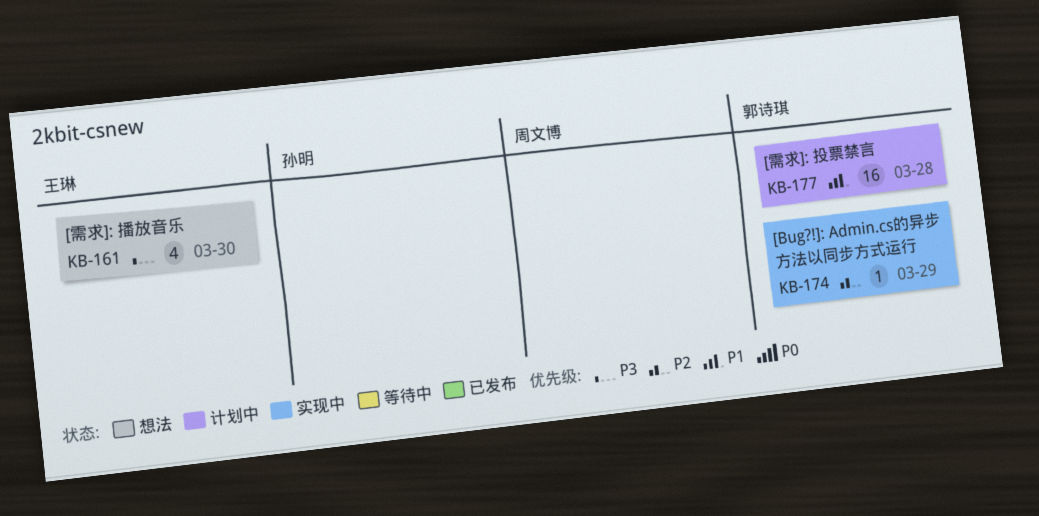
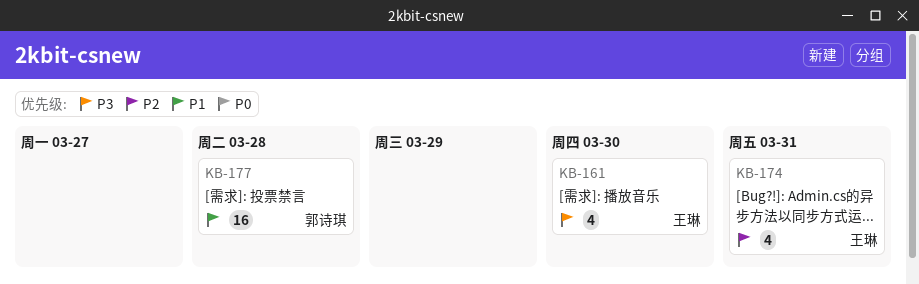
KB-174, owner: 郭诗琪 -> 王琳
KB-174, estimate: 1 -> 4
KB-174, due: Mar 29 -> Mar 31

